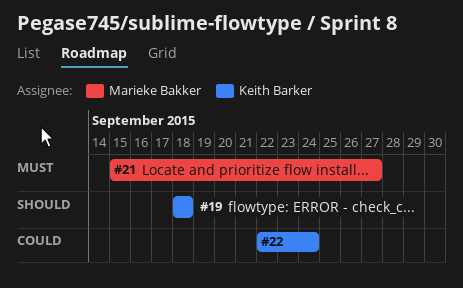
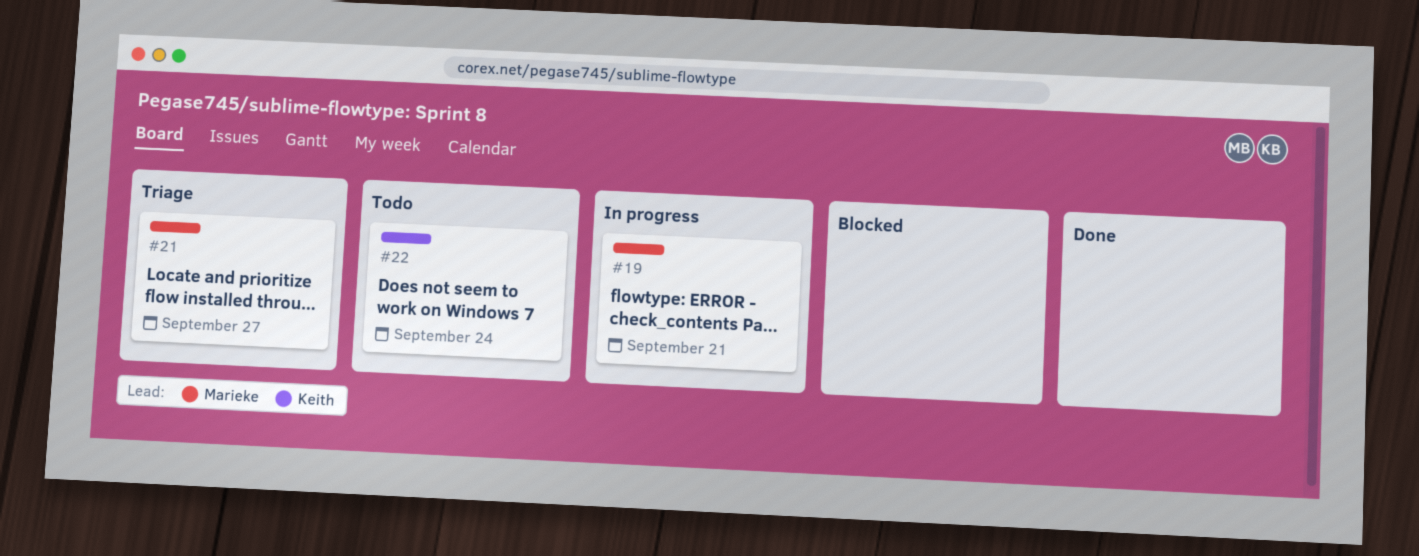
#19, owner: Keith Barker -> Marieke Bakker
#19, due: Sep 18 -> Sep 21

